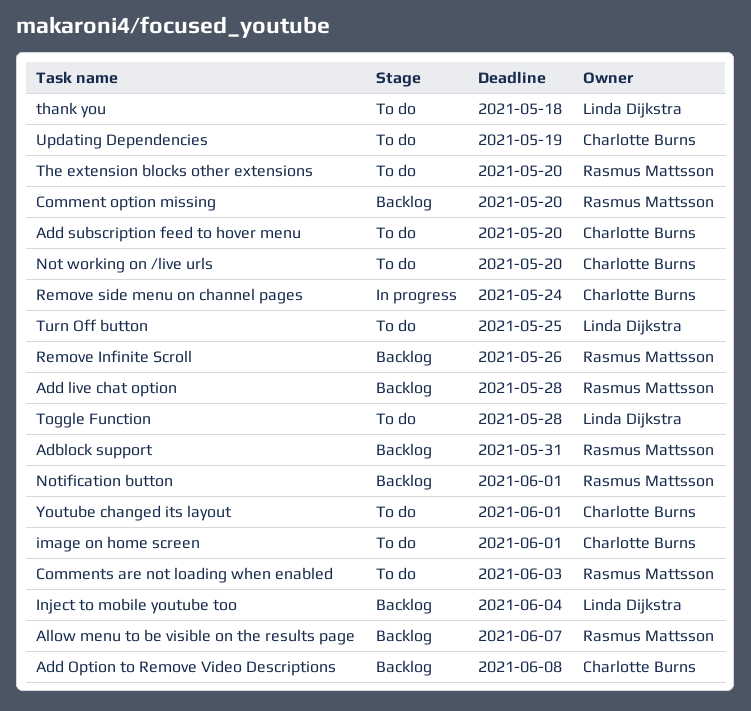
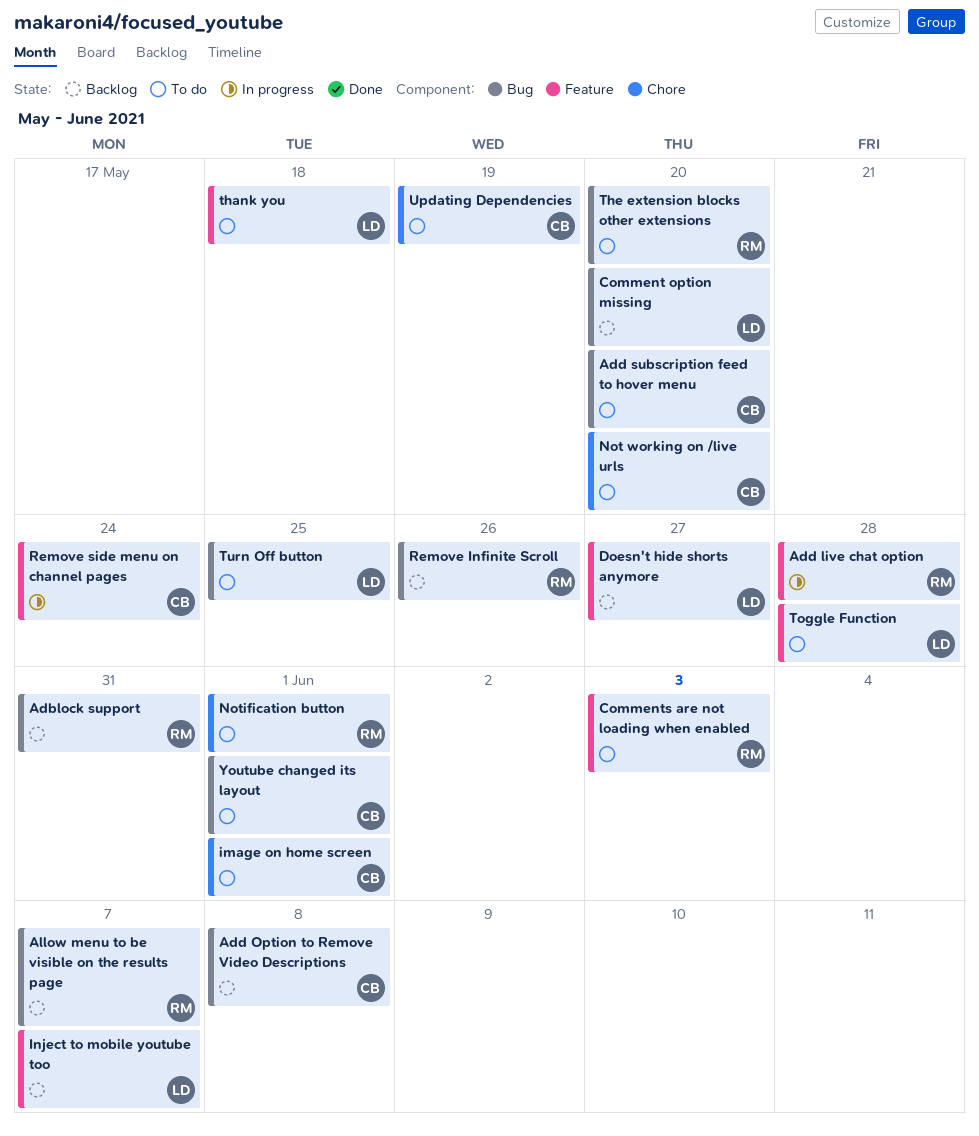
Add live chat option, status: Backlog -> In progress
Comment option missing, owner: Rasmus Mattsson -> Linda Dijkstra
Doesn't hide shorts anymore: none -> present
Inject to mobile youtube too, due: Jun 4 -> Jun 7
Notification button, status: Backlog -> To do

